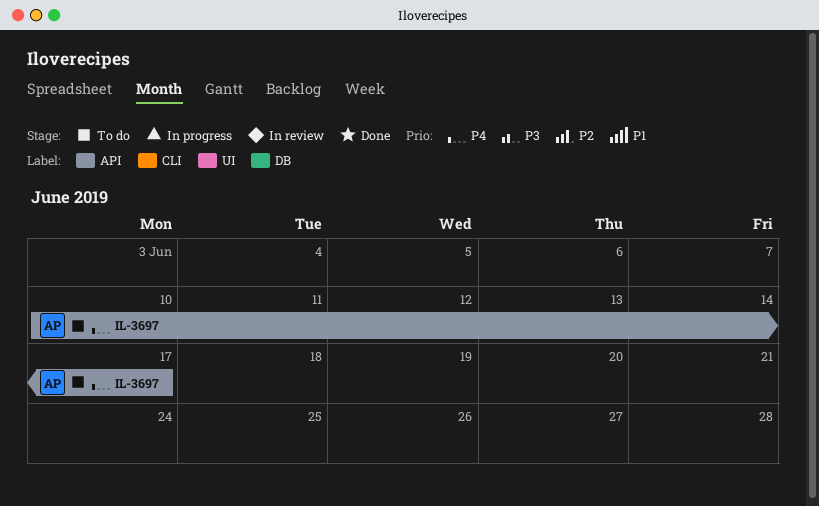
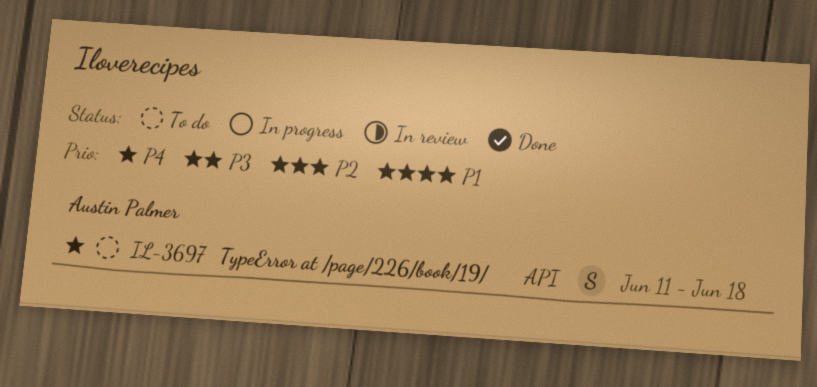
IL-3697, start: Jun 10 -> Jun 11
IL-3697, due: Jun 17 -> Jun 18

